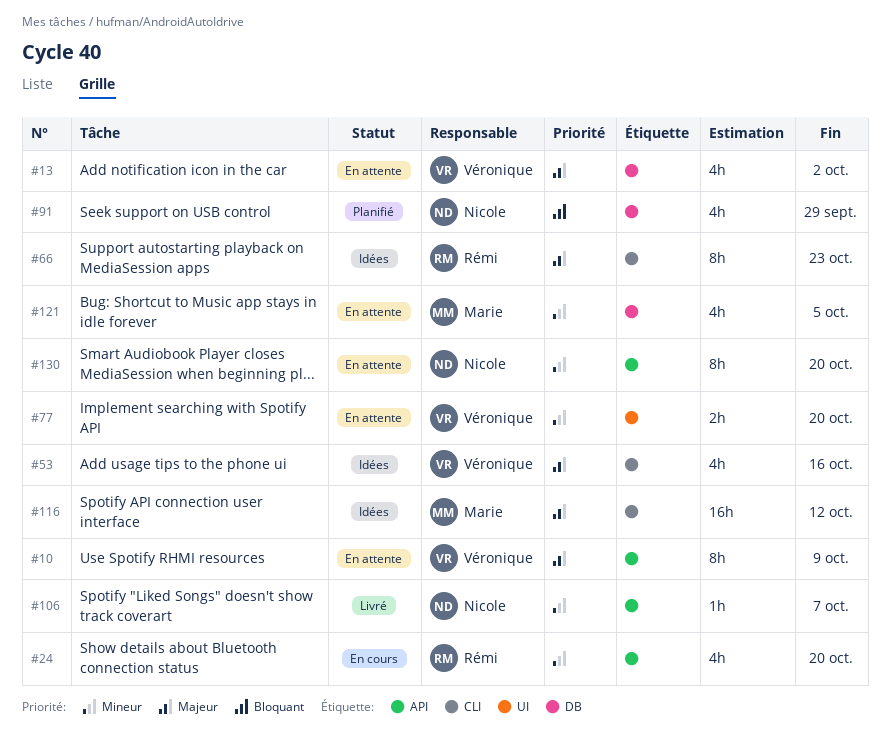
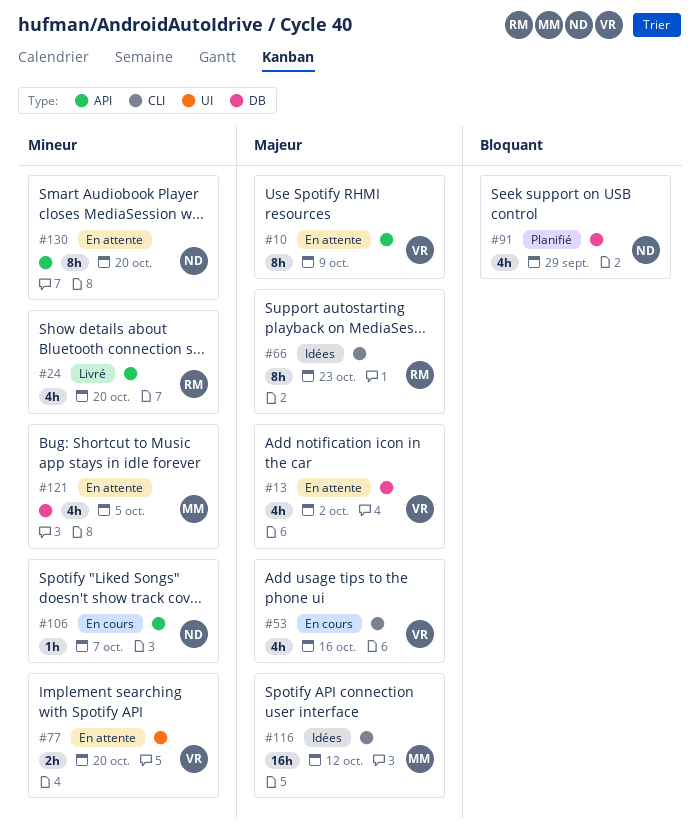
#24, status: En cours -> Livré
#53, status: Idées -> En cours
#106, status: Livré -> En cours

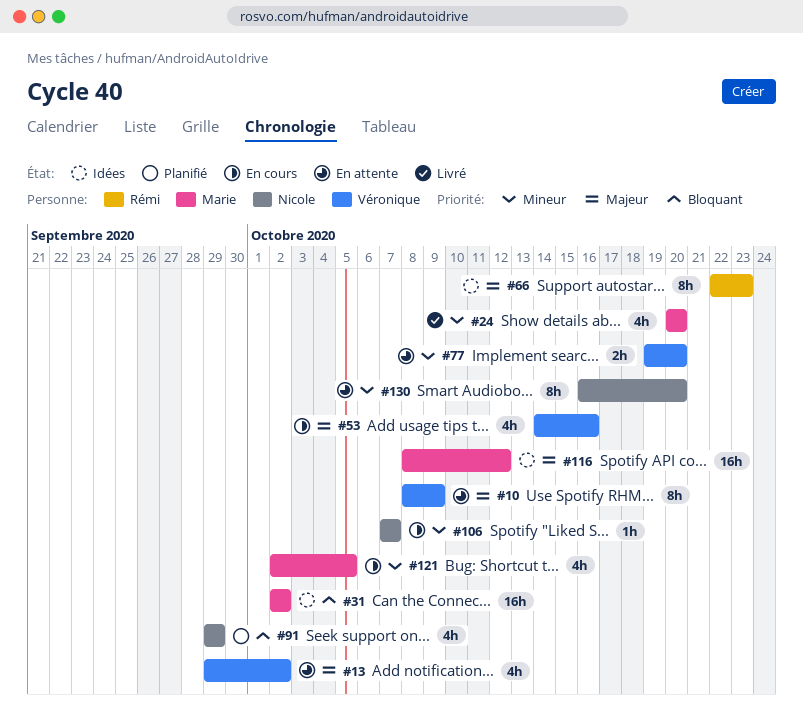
#24, owner: Rémi -> Marie
#31: none -> present
#121, status: En attente -> En cours

